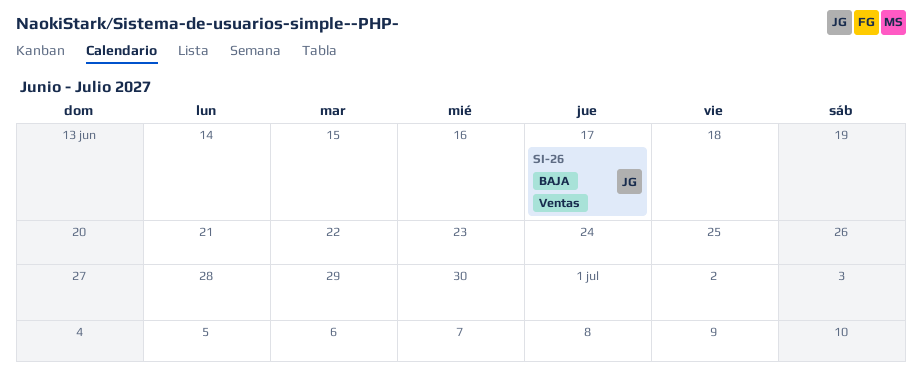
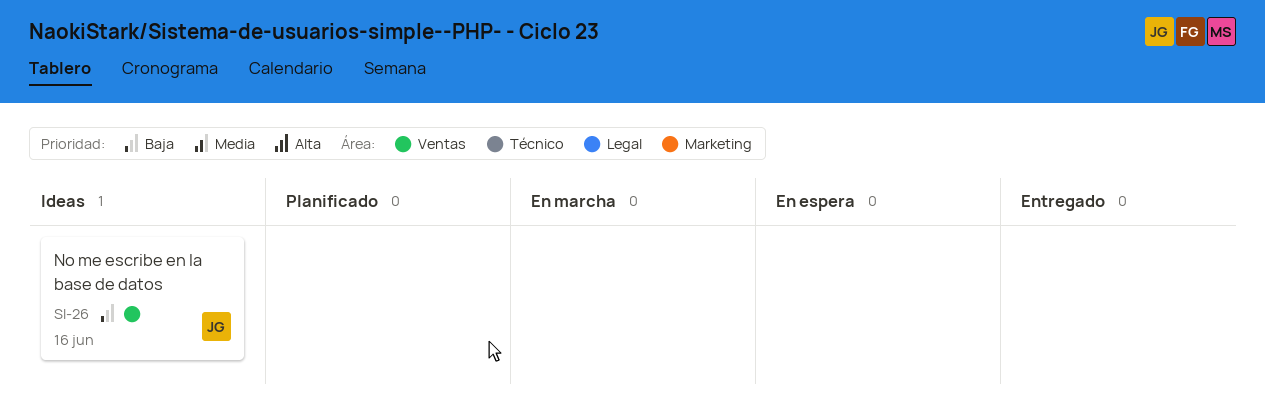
SI-26, due: Jun 17 -> Jun 16

